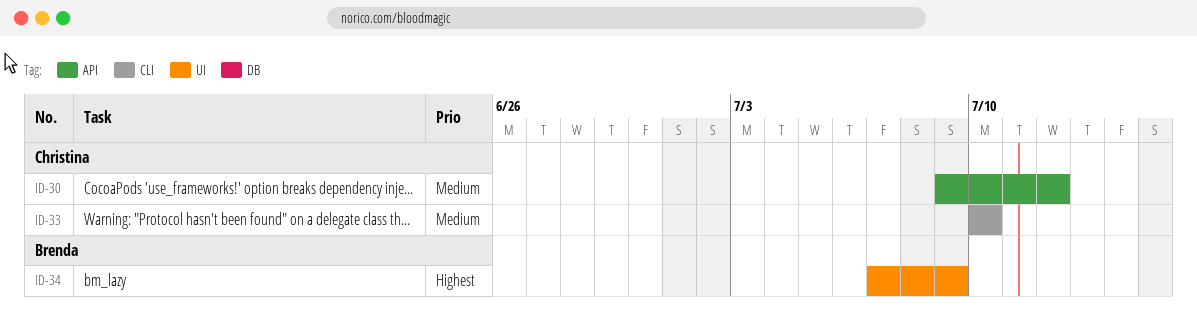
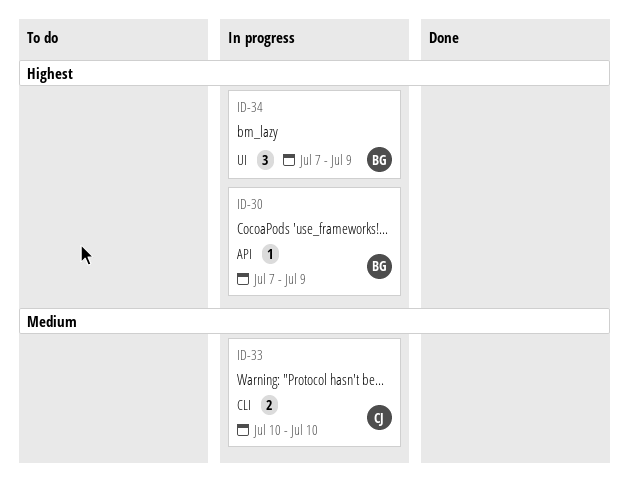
ID-30, owner: Christina -> Brenda
ID-30, priority: Medium -> Highest
ID-30, start: Jul 9 -> Jul 7
ID-30, due: Jul 12 -> Jul 9

